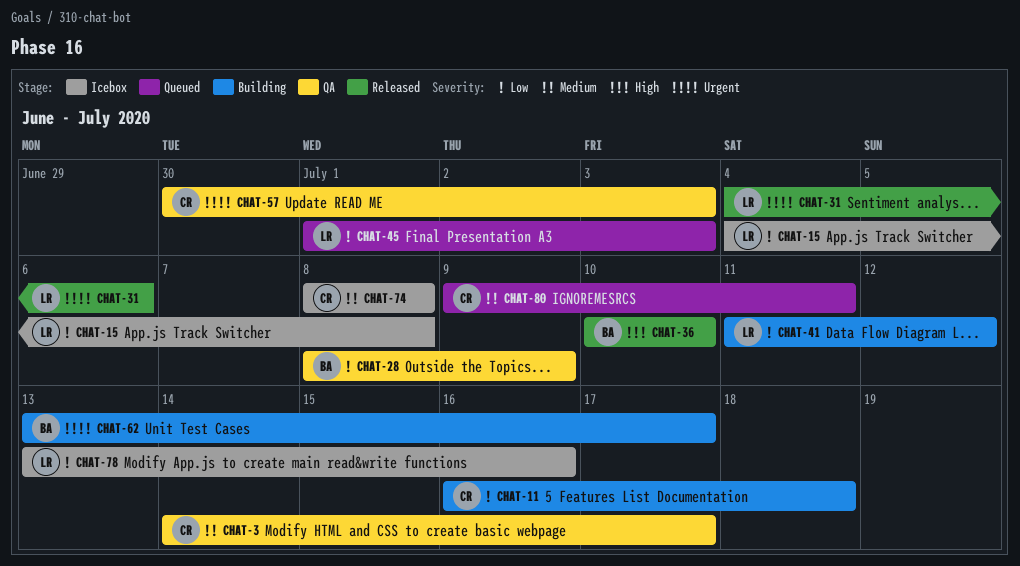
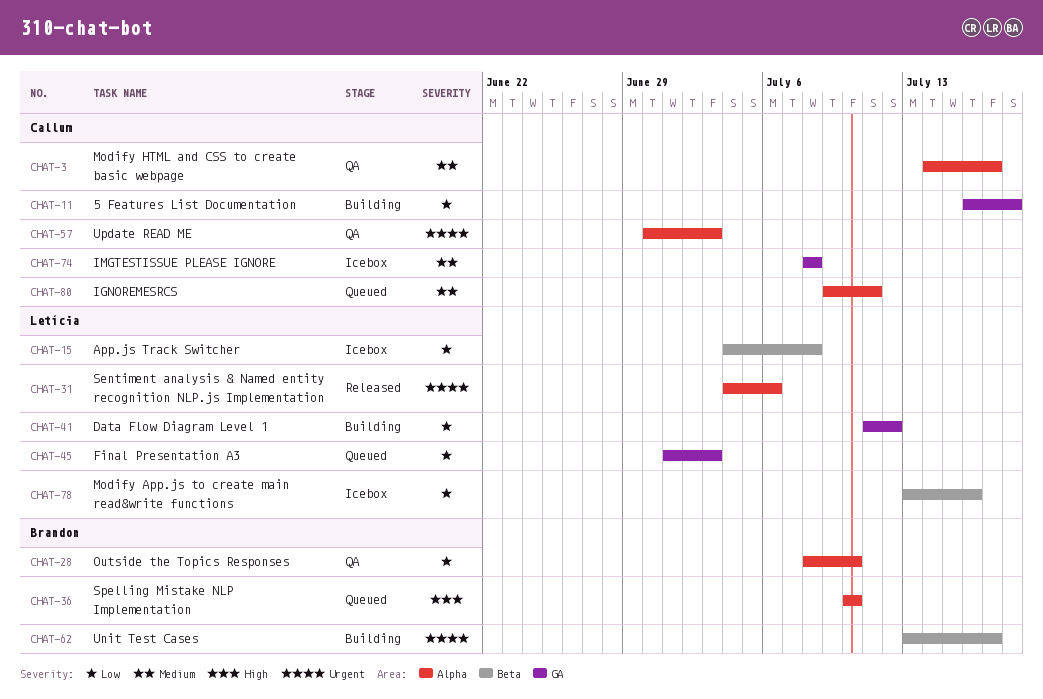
CHAT-28, due: Jul 9 -> Jul 10
CHAT-36, status: Released -> Queued

